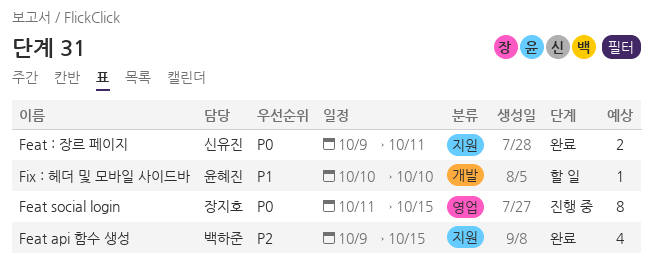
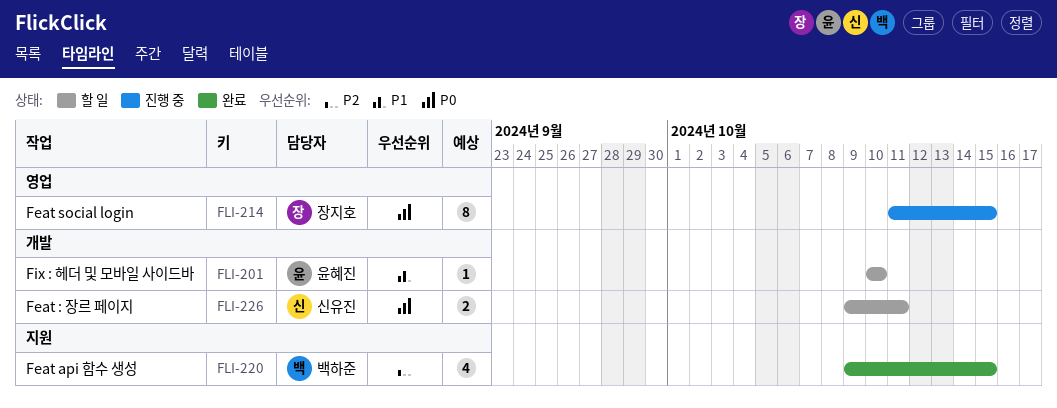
Feat : 장르 페이지, status: 완료 -> 할 일
Feat : 장르 페이지, label: 지원 -> 개발

